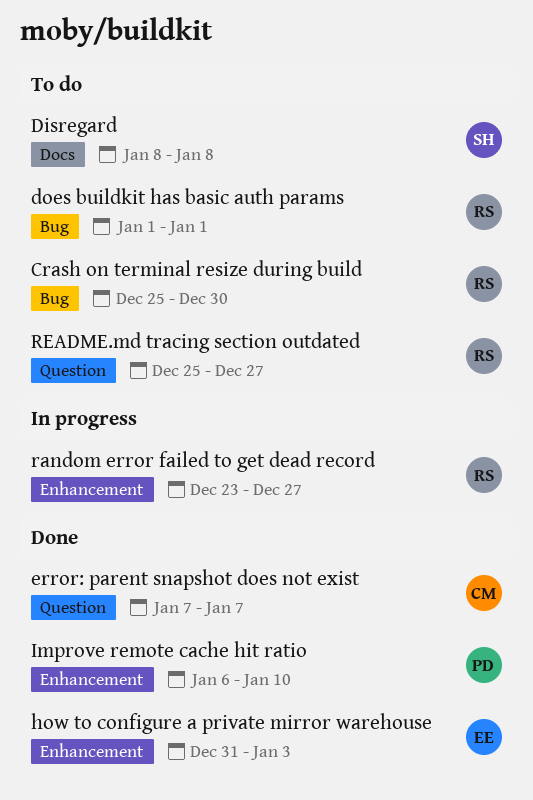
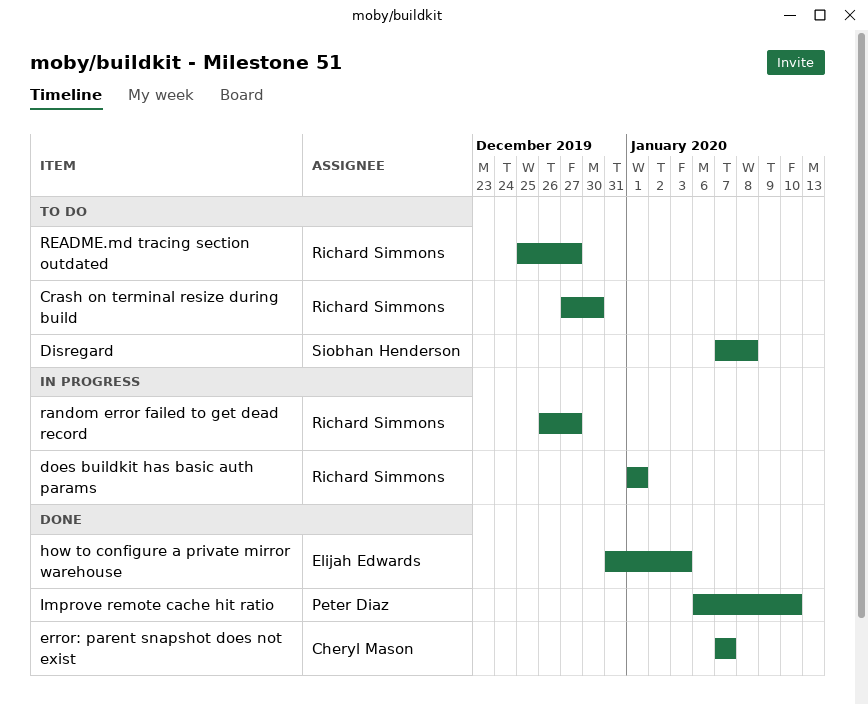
Crash on terminal resize during build, start: Dec 25 -> Dec 27
Disregard, start: Jan 8 -> Jan 7
does buildkit has basic auth params, status: To do -> In progress
random error failed to get dead record, start: Dec 23 -> Dec 26

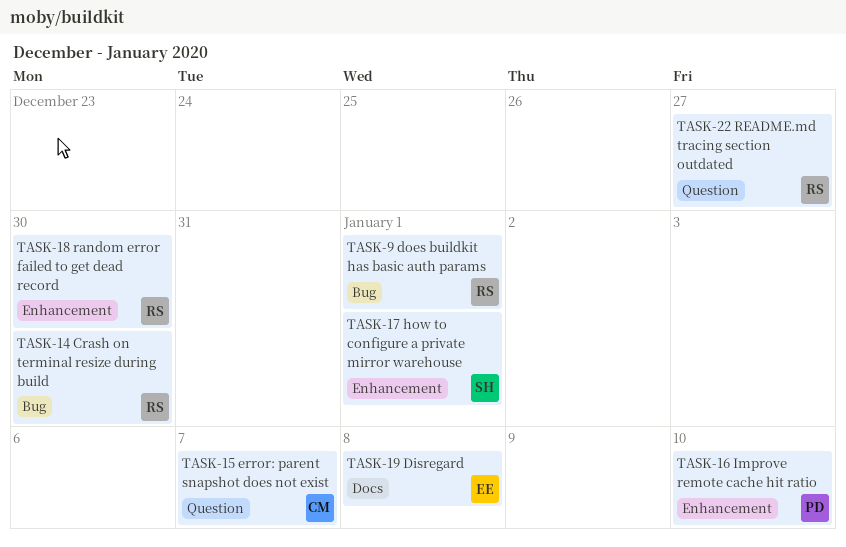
Disregard, owner: Siobhan Henderson -> Elijah Edwards
how to configure a private mirror warehouse, owner: Elijah Edwards -> Siobhan Henderson
how to configure a private mirror warehouse, due: Jan 3 -> Jan 1
random error failed to get dead record, due: Dec 27 -> Dec 30

